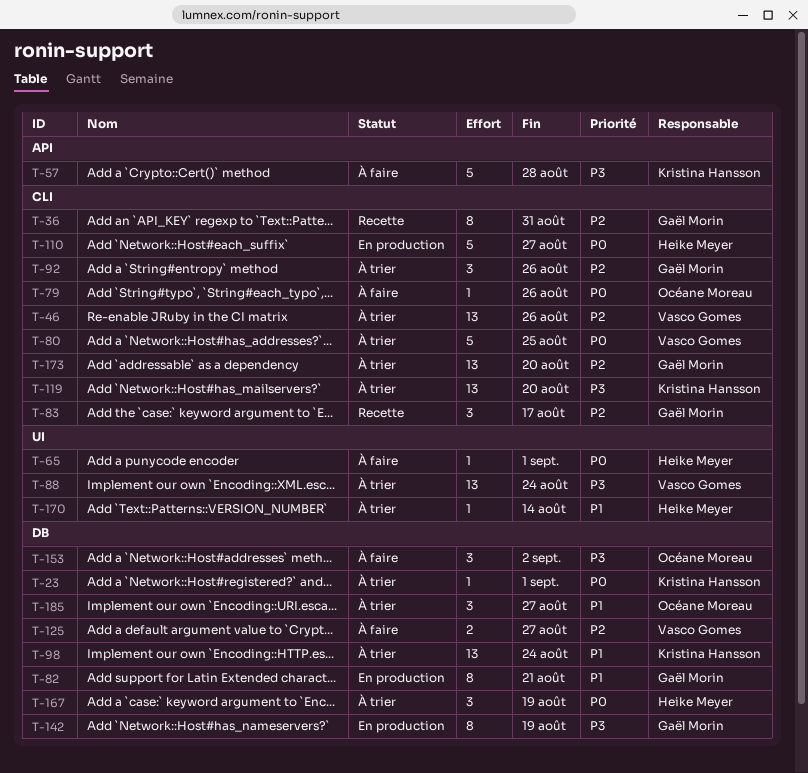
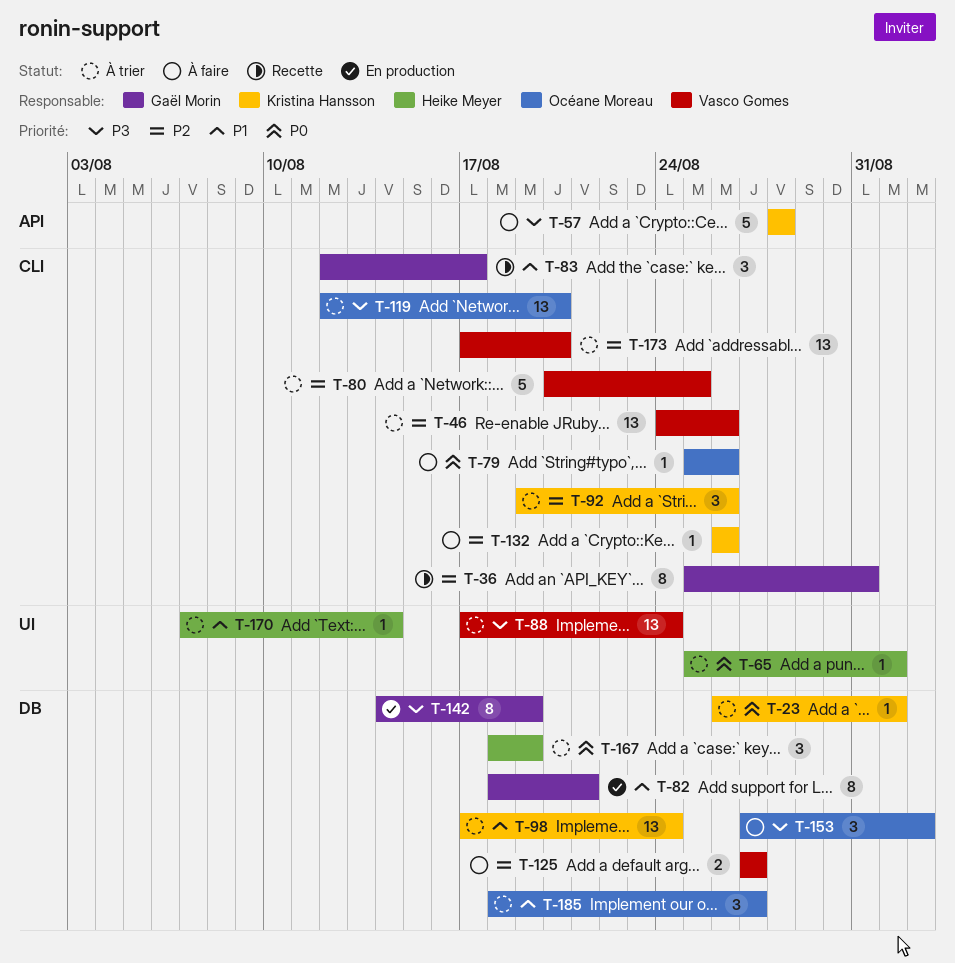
T-65, status: À faire -> À trier
T-80, priority: P0 -> P2
T-83, priority: P2 -> P1
T-92, owner: Gaël Morin -> Kristina Hansson
T-110: present -> none
T-119, owner: Kristina Hansson -> Océane Moreau
T-132: none -> present
T-173, owner: Gaël Morin -> Vasco Gomes

